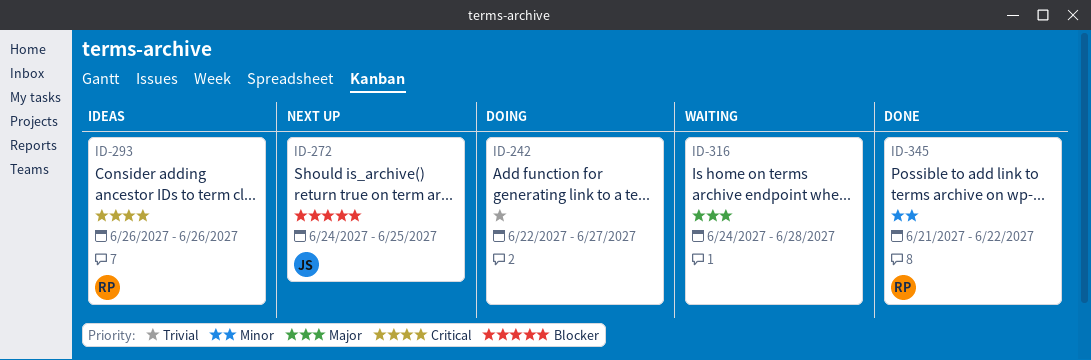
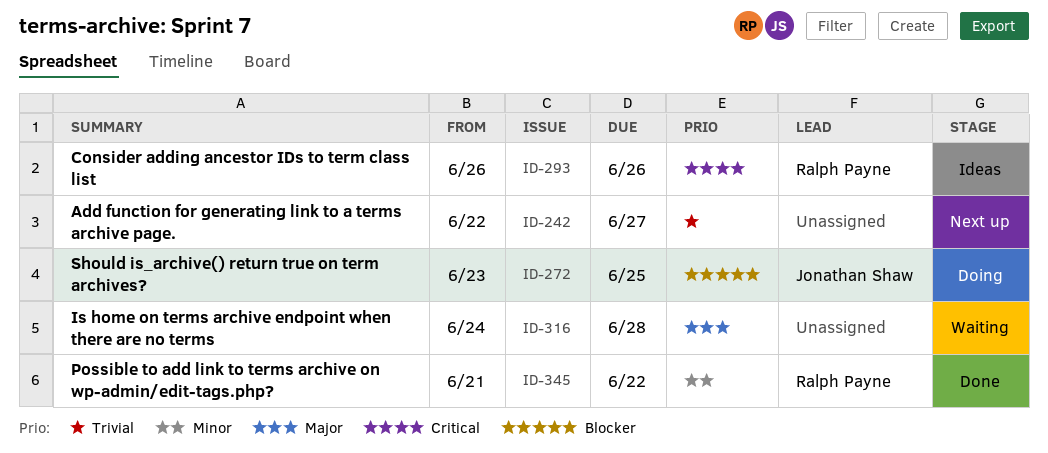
ID-242, status: Doing -> Next up
ID-272, status: Next up -> Doing
ID-272, start: Jun 24 -> Jun 23

